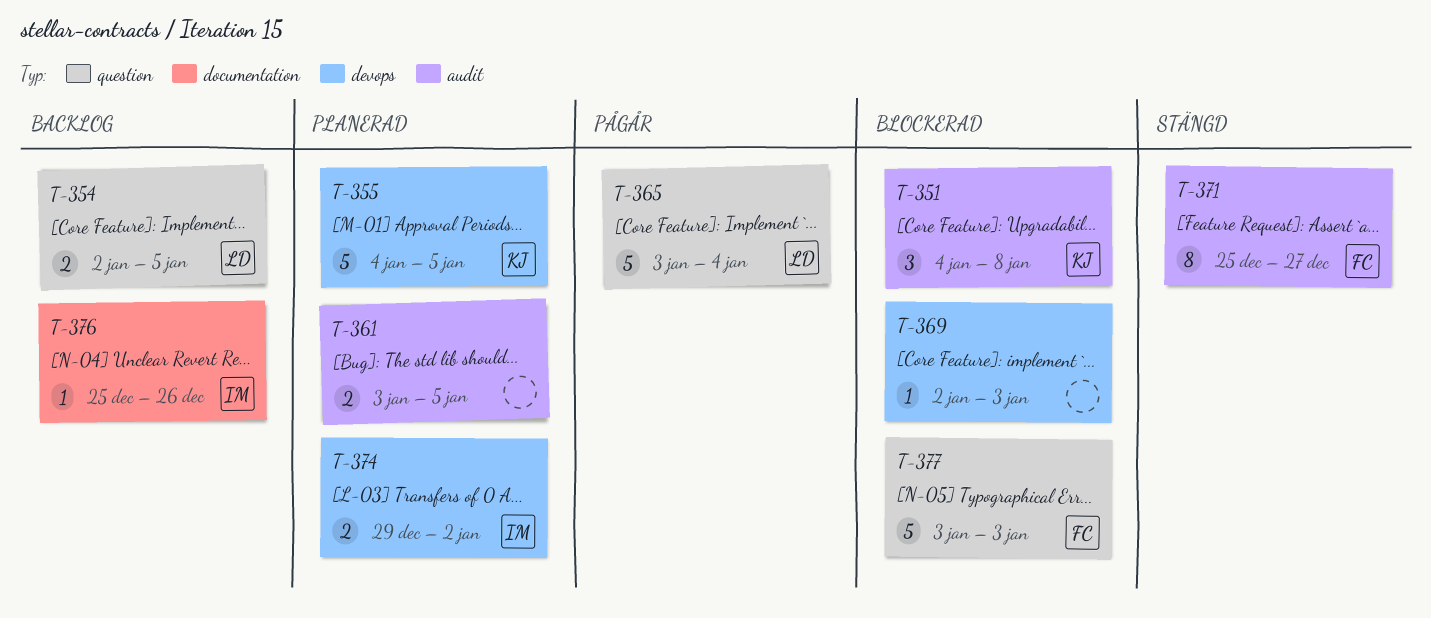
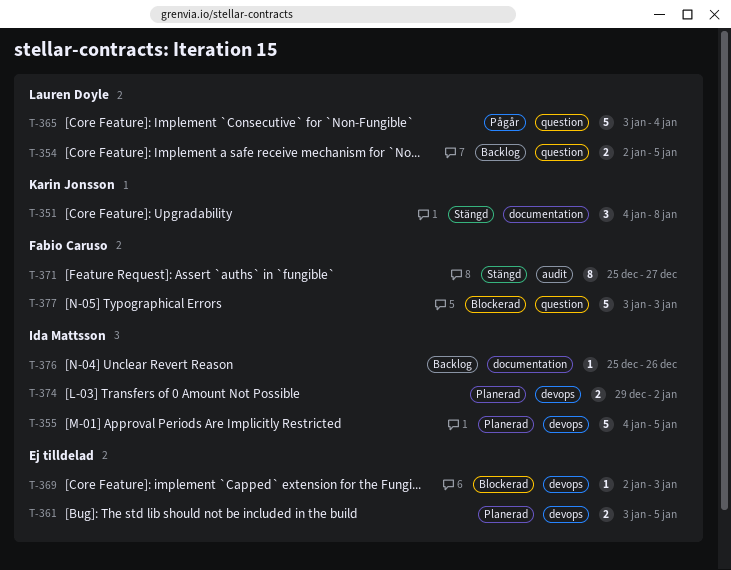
T-351, status: Blockerad -> Stängd
T-351, label: audit -> documentation
T-355, owner: Karin Jonsson -> Ida Mattsson
T-361, label: audit -> devops

